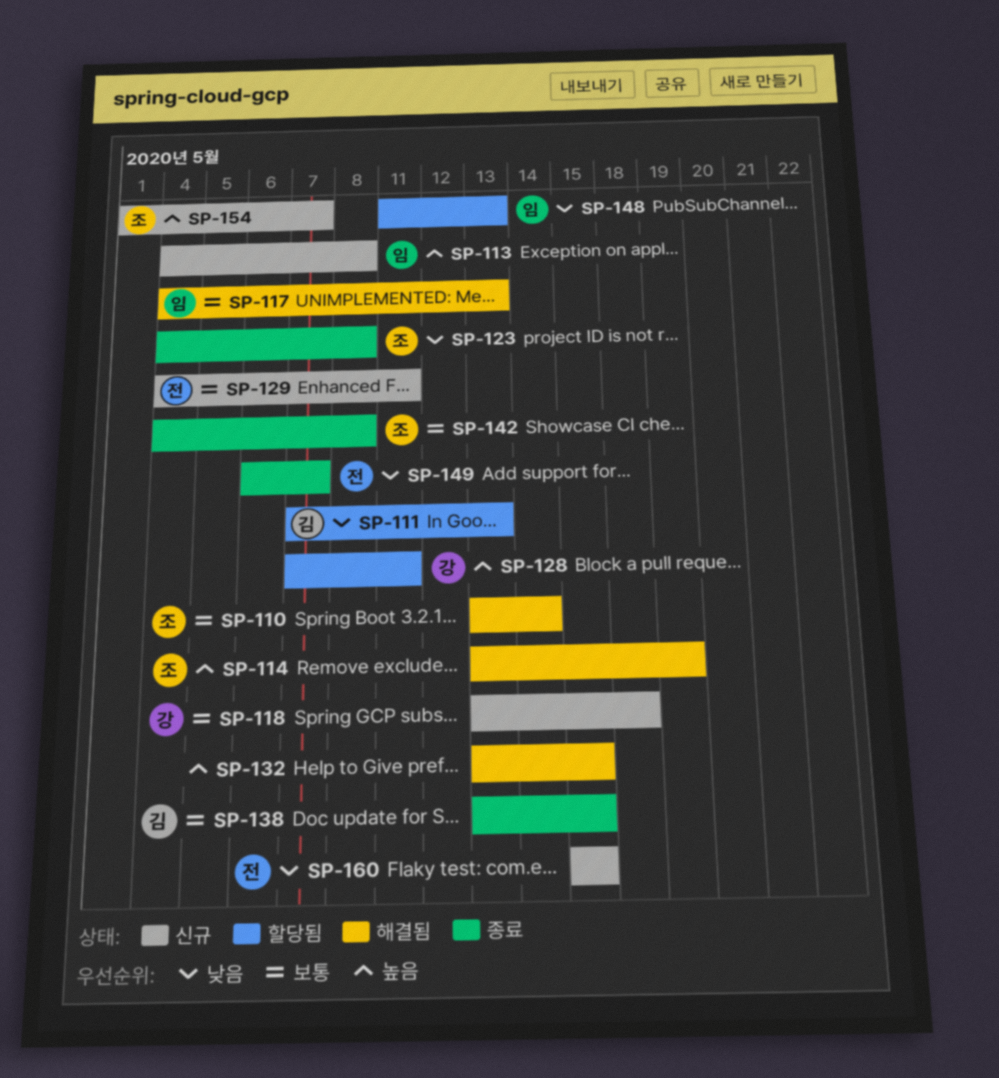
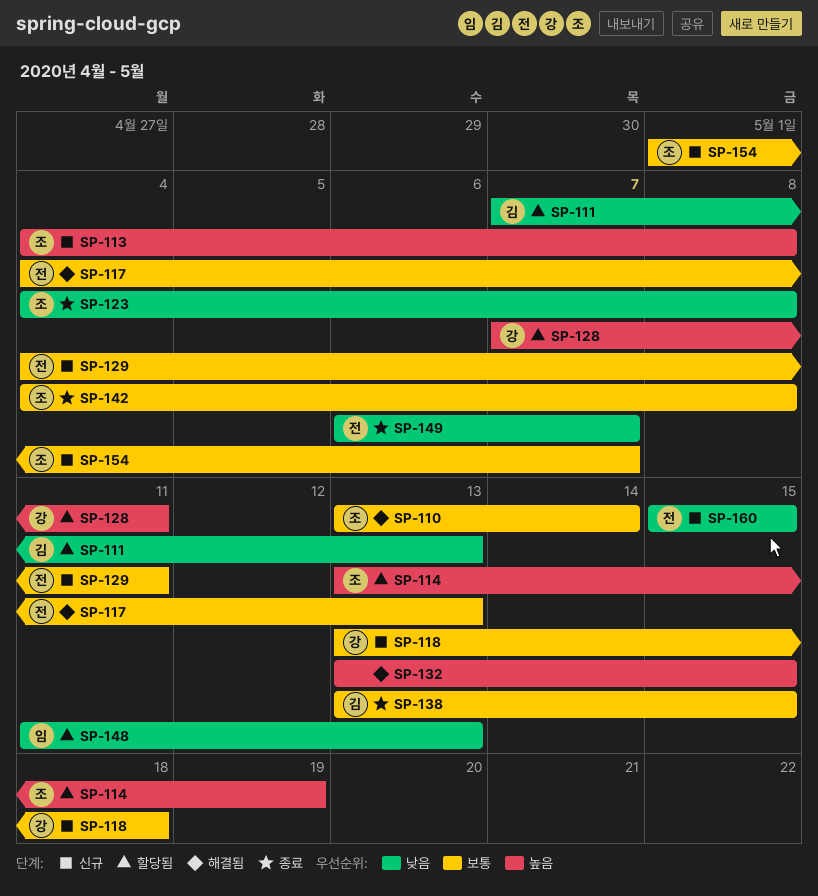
SP-113, owner: 임 -> 조
SP-114, status: 해결됨 -> 할당됨
SP-117, owner: 임 -> 전
SP-154, priority: 높음 -> 보통

